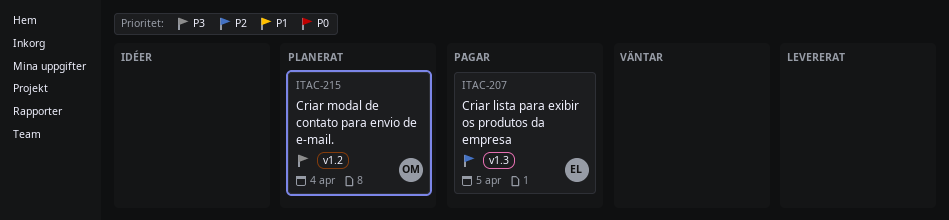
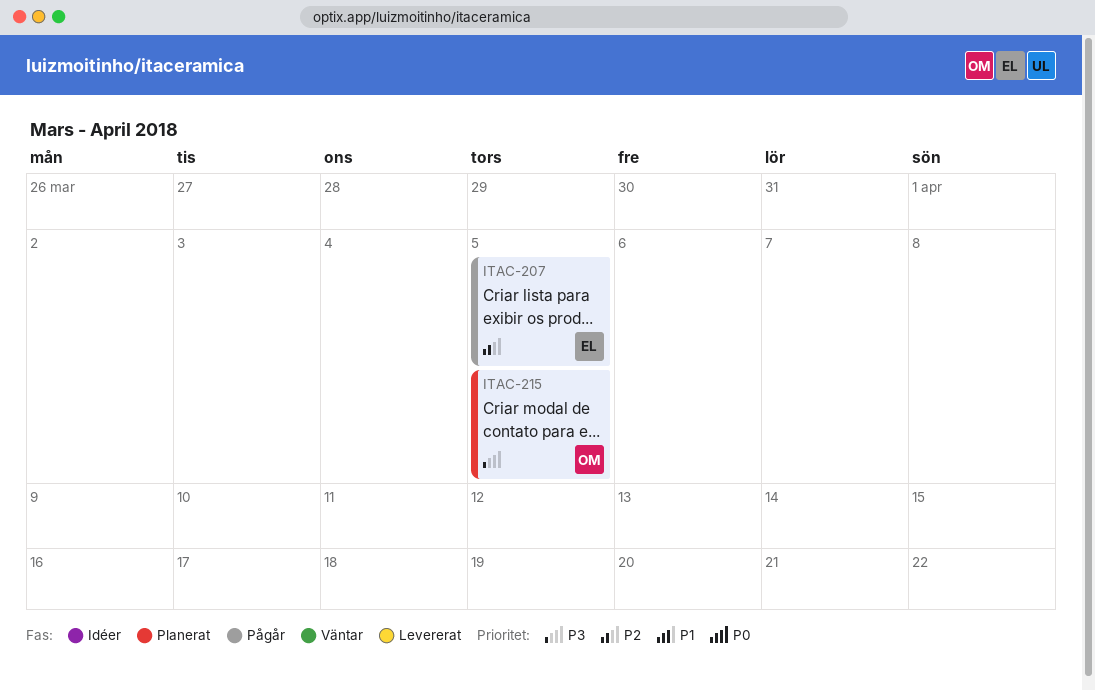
ITAC-215, due: Apr 4 -> Apr 5

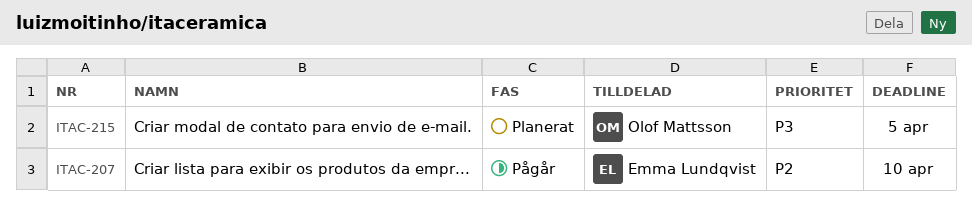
ITAC-207, due: Apr 5 -> Apr 10

